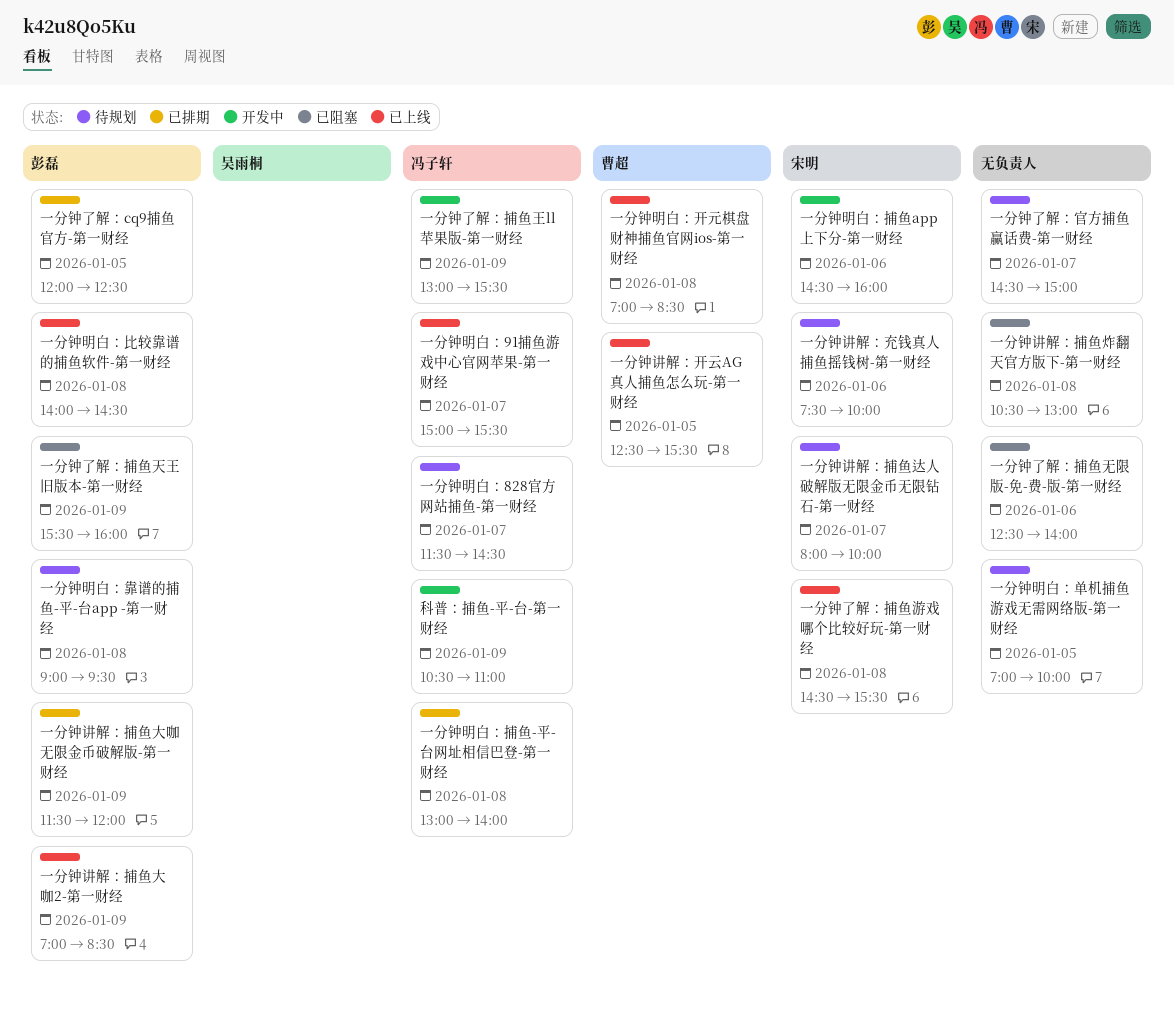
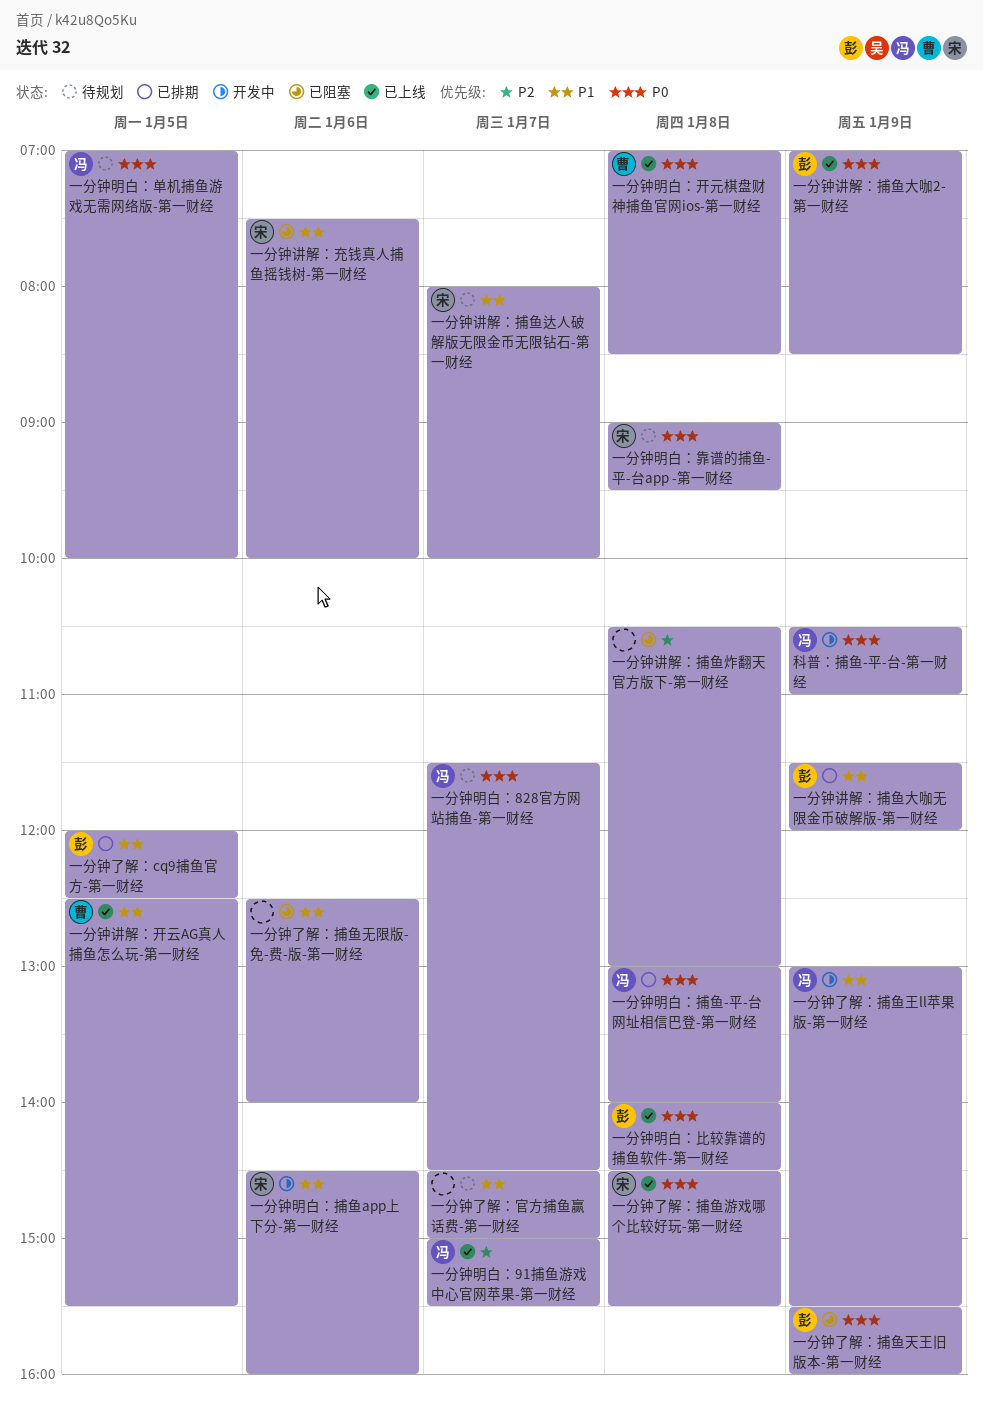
一分钟明白：单机捕鱼游戏无需网络版-第一财经, owner: none -> 冯子轩
一分钟明白：靠谱的捕鱼-平-台app -第一财经, owner: 彭磊 -> 宋明
一分钟讲解：充钱真人捕鱼摇钱树-第一财经, status: 待规划 -> 已阻塞

